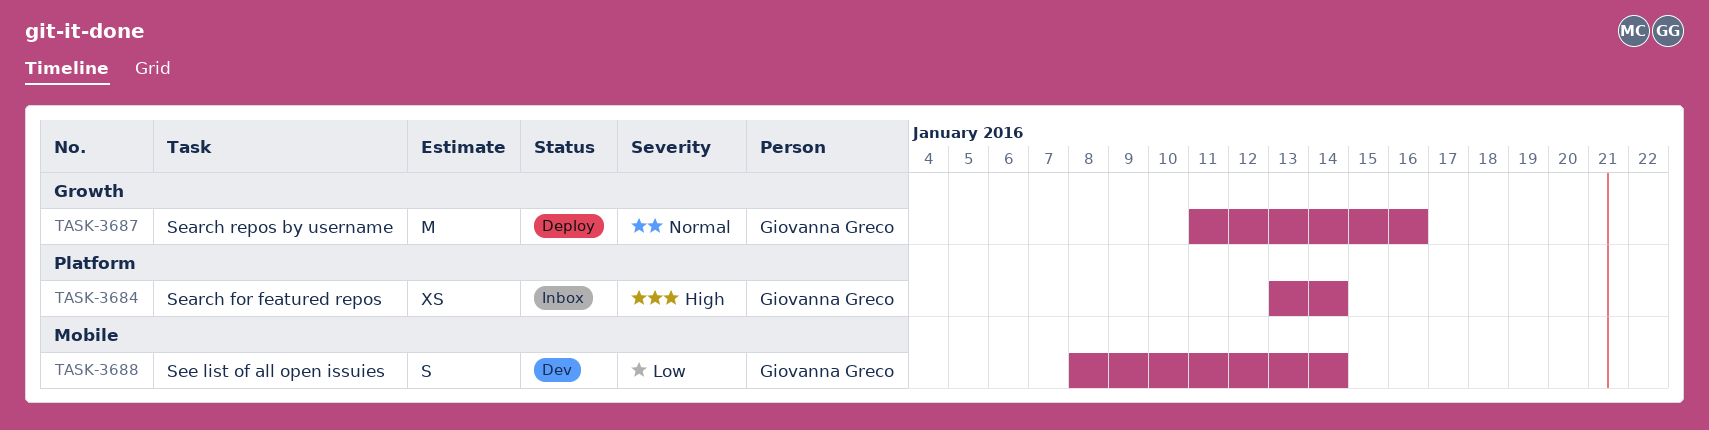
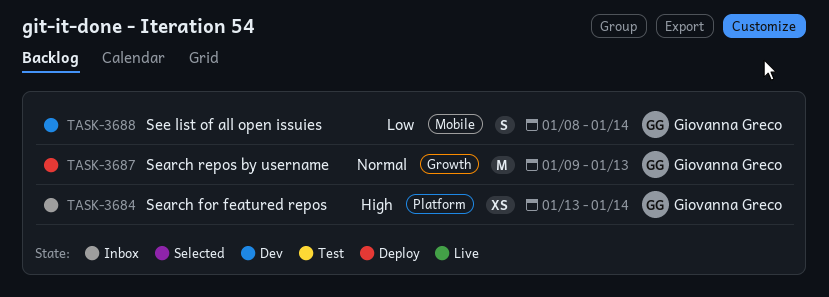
TASK-3687, start: Jan 11 -> Jan 9
TASK-3687, due: Jan 16 -> Jan 13

